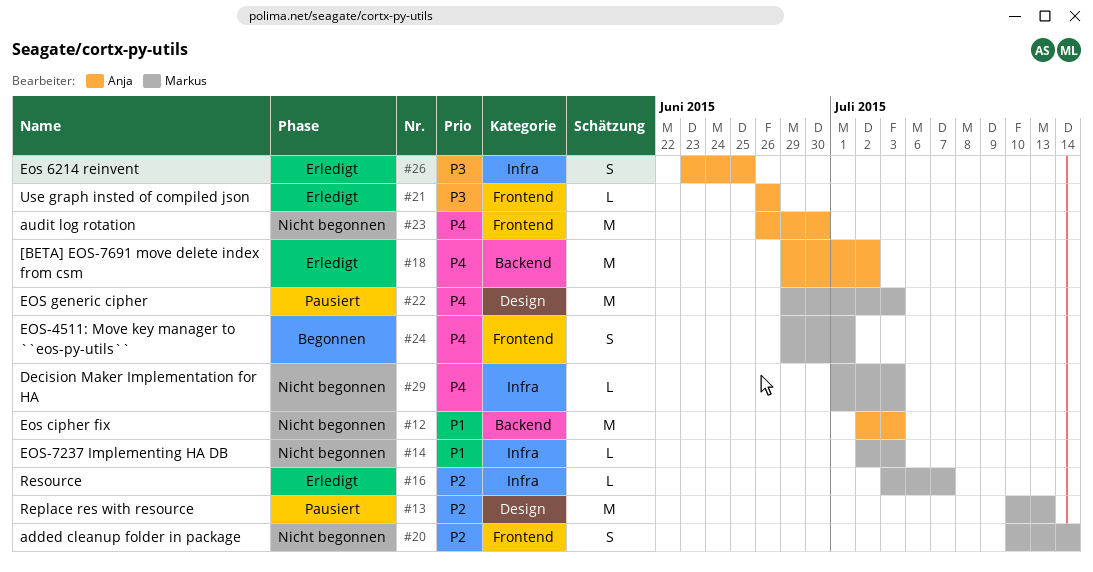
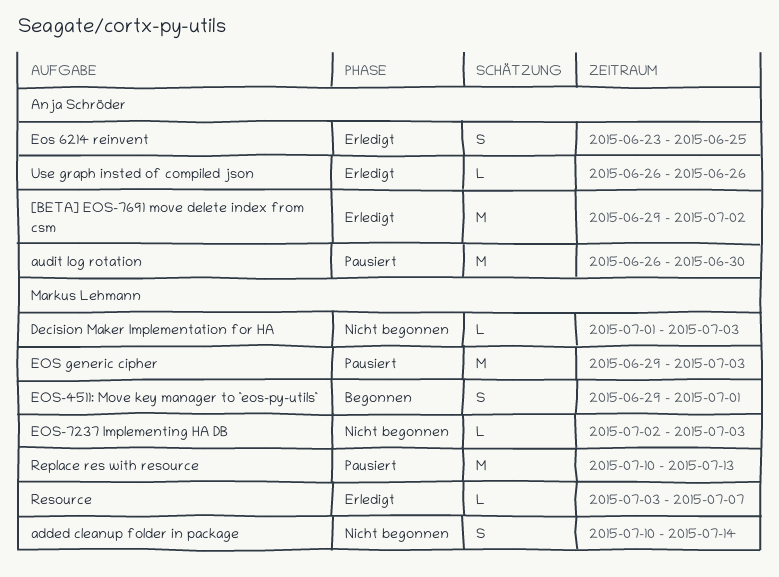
audit log rotation, status: Nicht begonnen -> Pausiert
Eos cipher fix: present -> none

